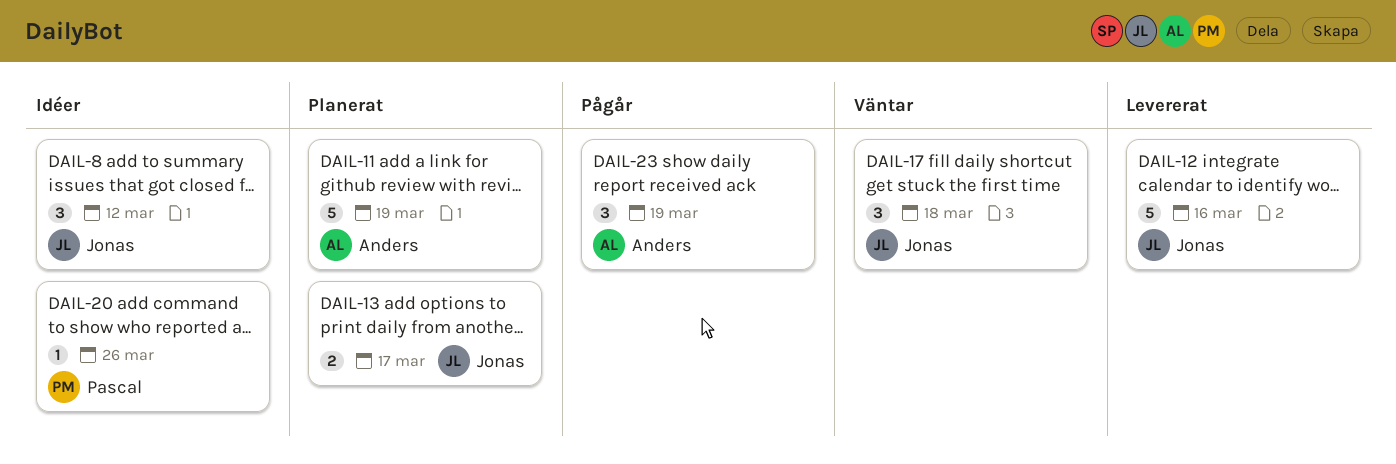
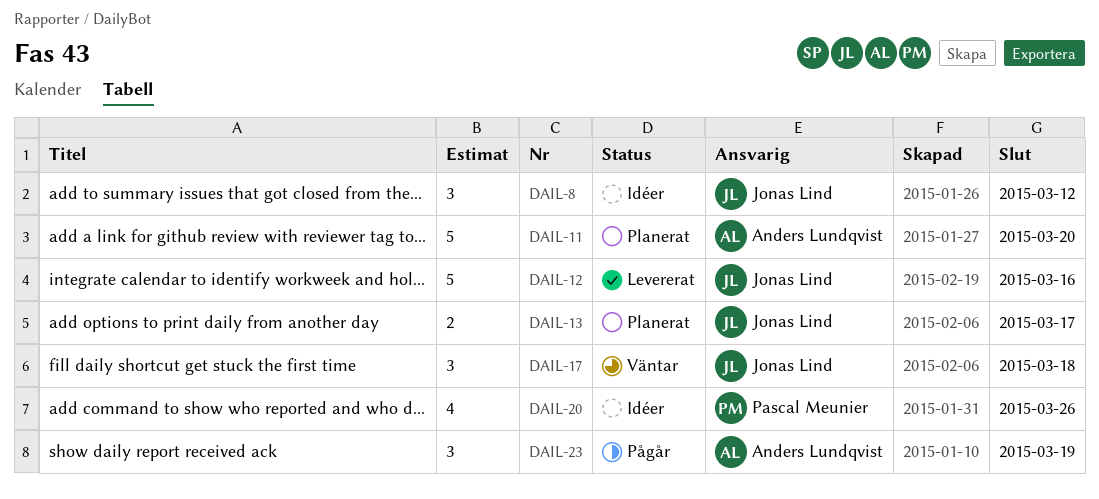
DAIL-11, due: Mar 19 -> Mar 20
DAIL-20, estimate: 1 -> 4

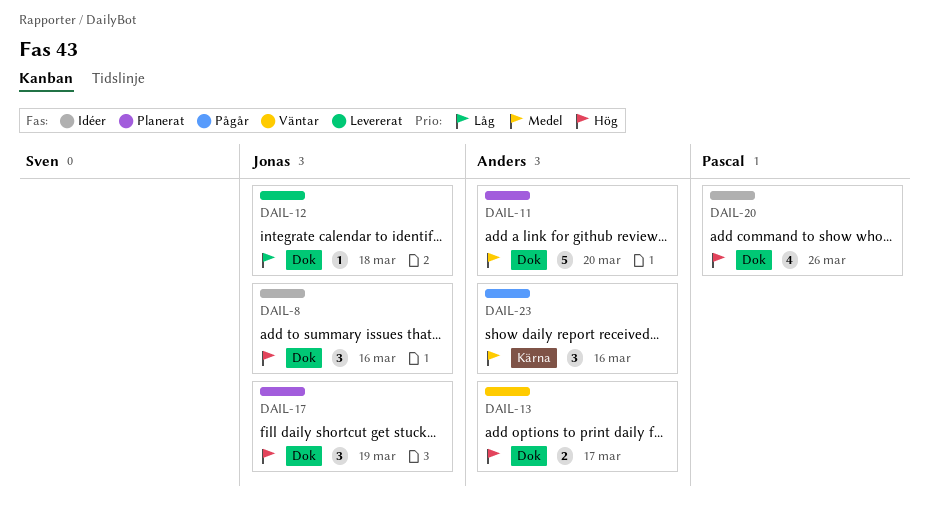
DAIL-8, due: Mar 12 -> Mar 16
DAIL-12, estimate: 5 -> 1
DAIL-12, due: Mar 16 -> Mar 18
DAIL-13, status: Planerat -> Väntar
DAIL-13, owner: Jonas Lind -> Anders Lundqvist
DAIL-17, status: Väntar -> Planerat
DAIL-17, due: Mar 18 -> Mar 19
DAIL-23, due: Mar 19 -> Mar 16

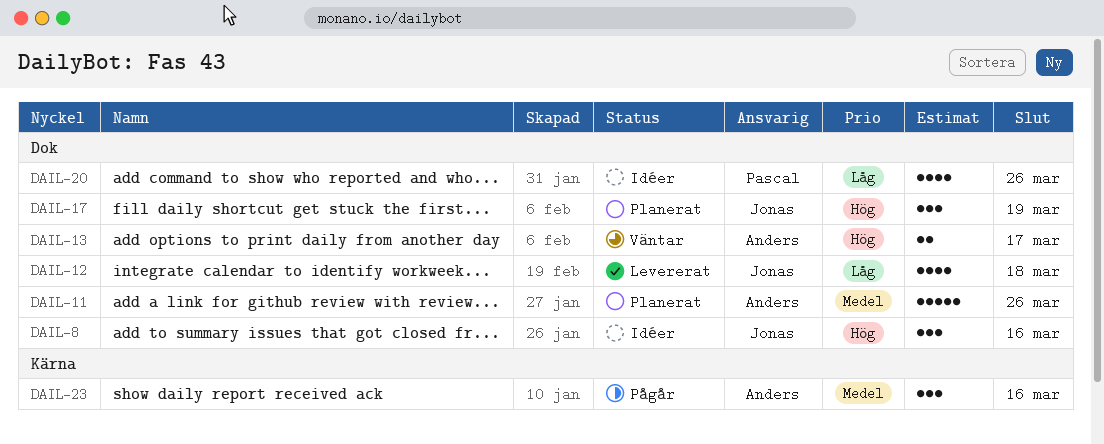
DAIL-11, due: Mar 20 -> Mar 26
DAIL-12, estimate: 1 -> 4
DAIL-20, priority: Hög -> Låg

